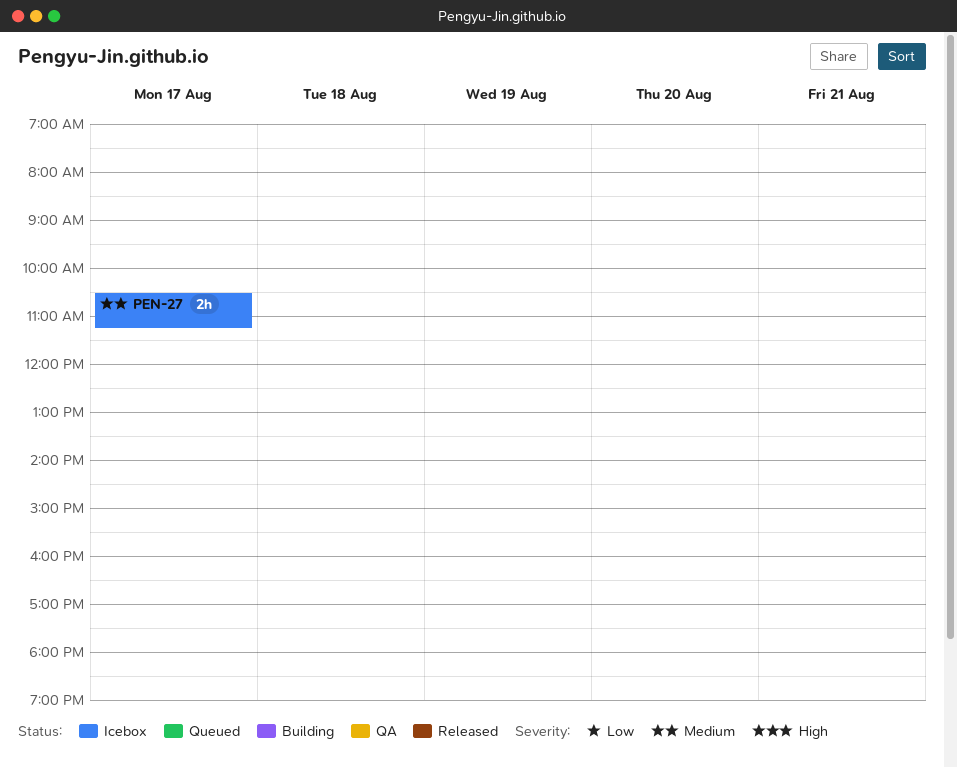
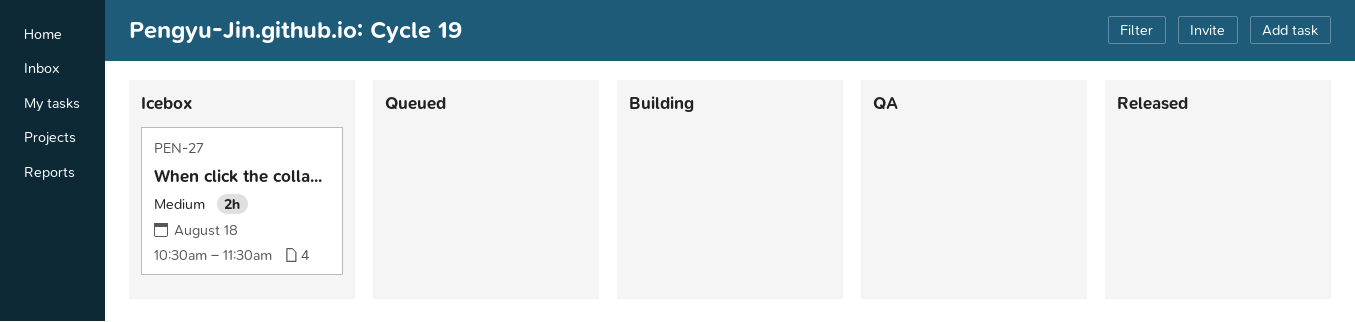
PEN-27, day: Aug 17 -> Aug 18
PEN-27, ends: 11:15 -> 11:30

